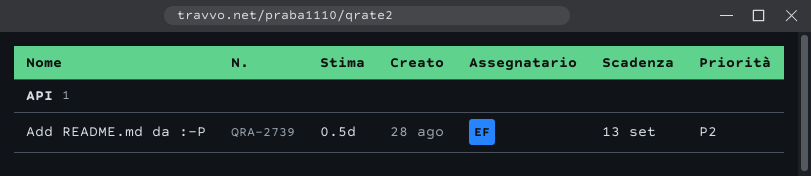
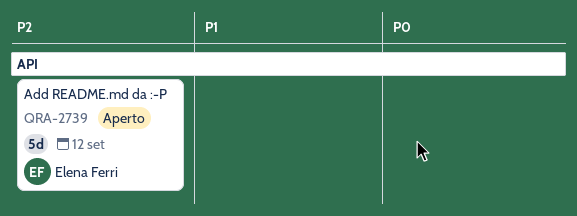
QRA-2739, estimate: 0.5d -> 5d
QRA-2739, due: Sep 13 -> Sep 12

